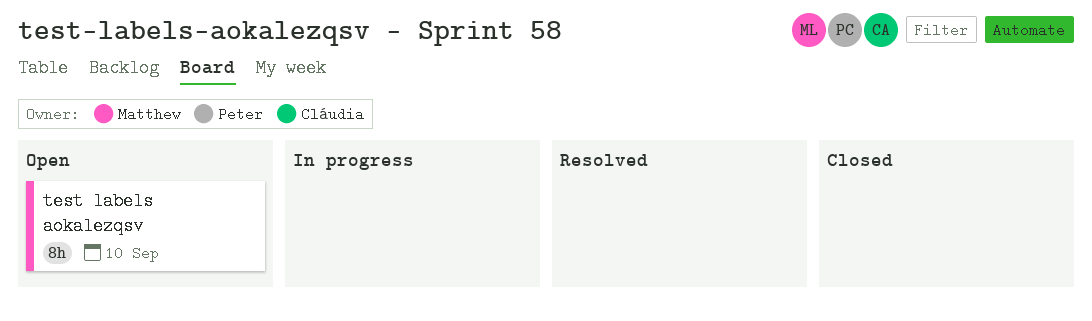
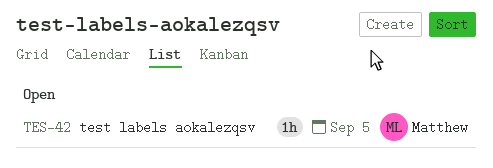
test labels aokalezqsv, estimate: 8h -> 1h
test labels aokalezqsv, due: Sep 10 -> Sep 5

